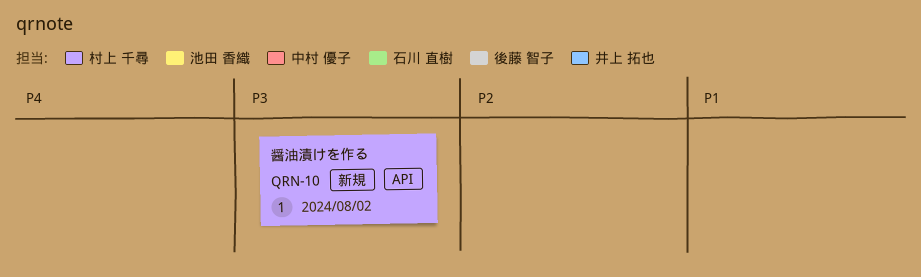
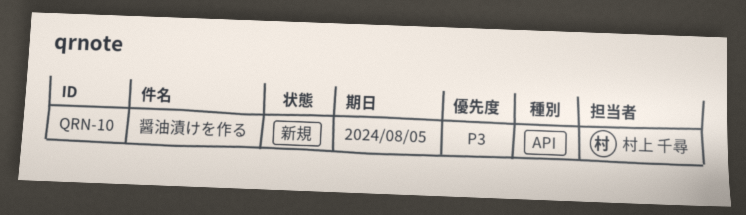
QRN-10, due: Aug 2 -> Aug 5

